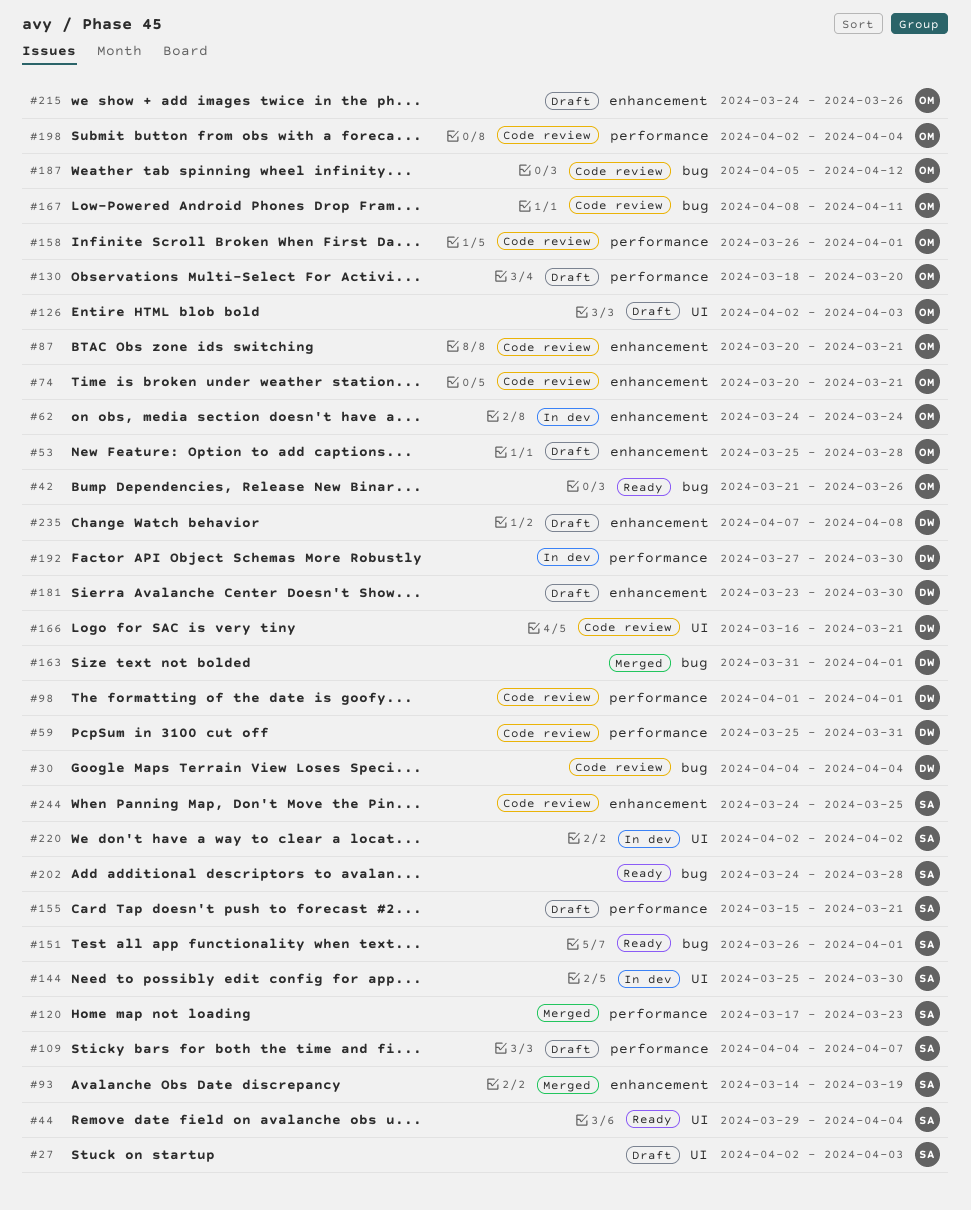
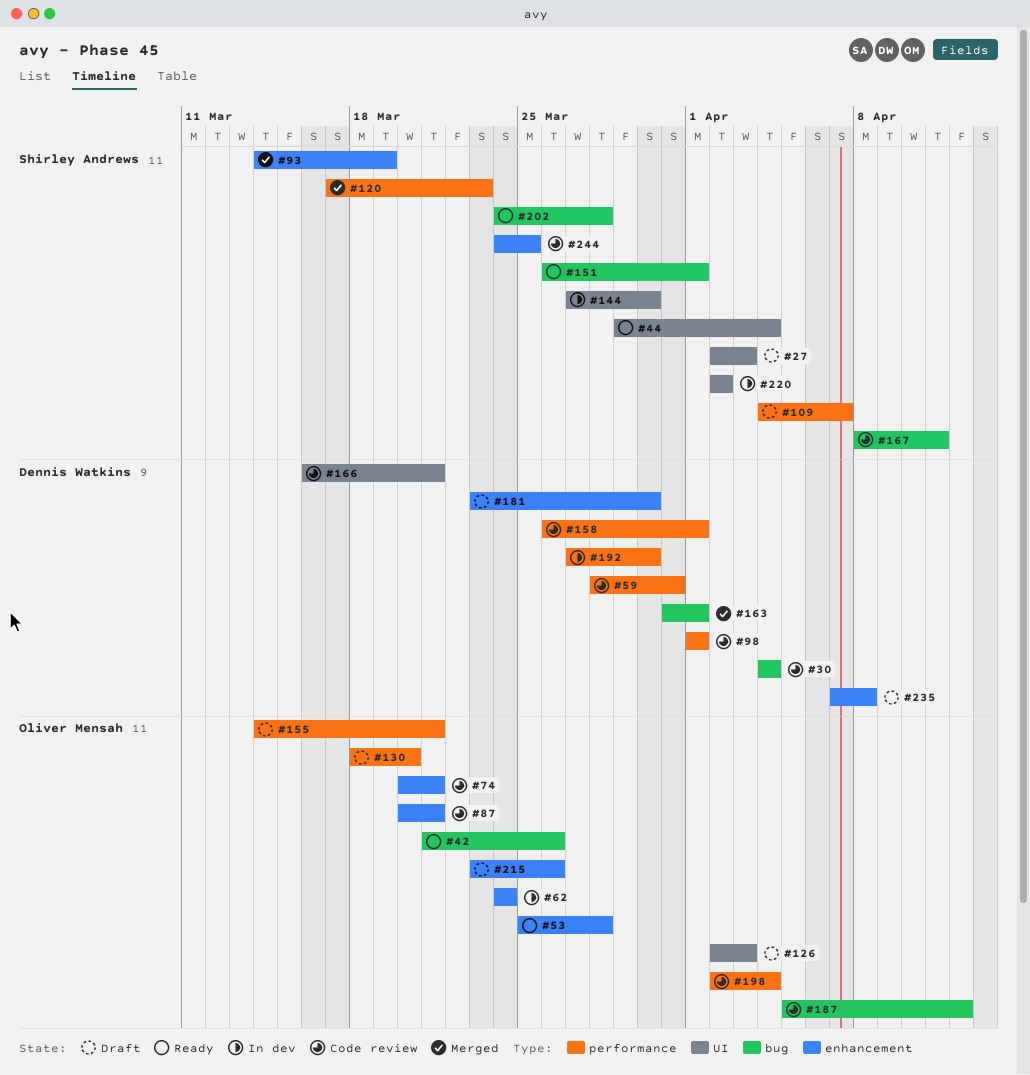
#53, status: Draft -> Ready
#59, start: Mar 25 -> Mar 28
#144, start: Mar 25 -> Mar 27
#155, owner: Shirley Andrews -> Oliver Mensah
#155, start: Mar 15 -> Mar 14
#158, owner: Oliver Mensah -> Dennis Watkins
#167, owner: Oliver Mensah -> Shirley Andrews
#215, start: Mar 24 -> Mar 23

